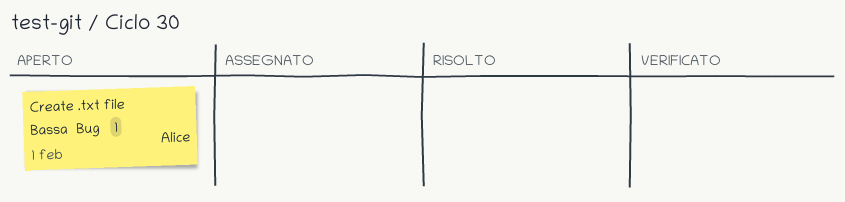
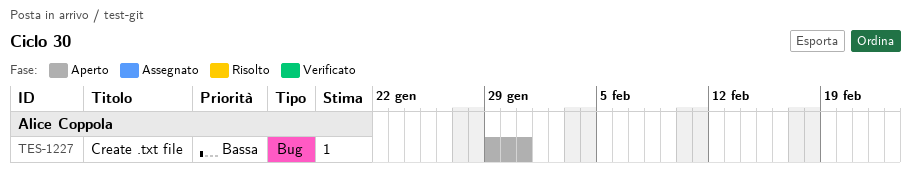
Create .txt file, due: Feb 1 -> Jan 31

